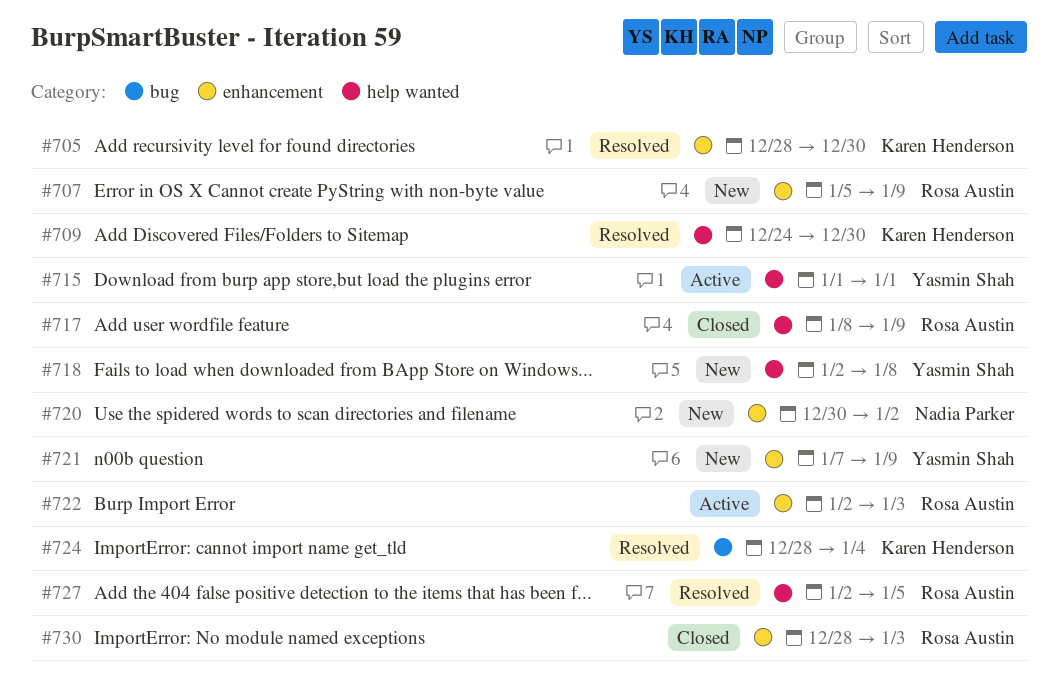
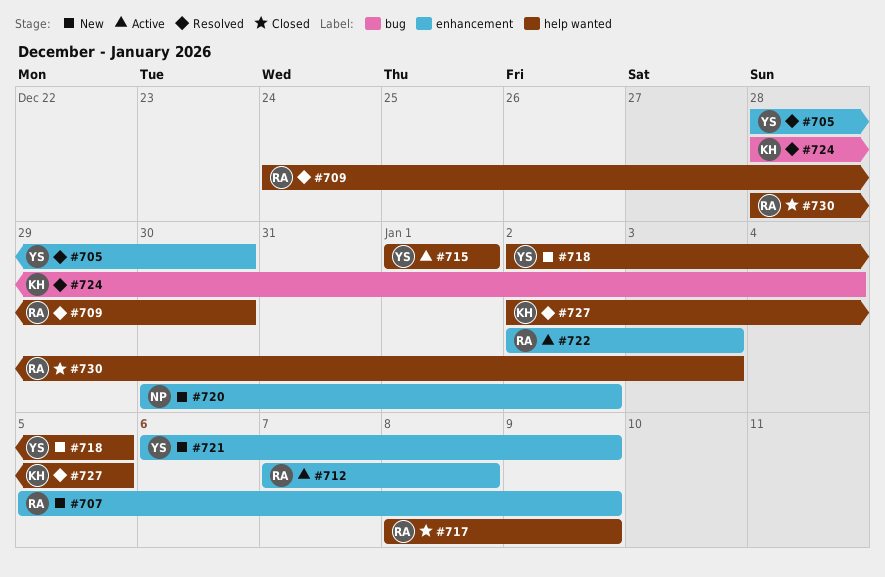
#705, owner: Karen Henderson -> Yasmin Shah
#709, owner: Karen Henderson -> Rosa Austin
#712: none -> present
#718, due: Jan 8 -> Jan 5
#721, start: Jan 7 -> Jan 6
#727, owner: Rosa Austin -> Karen Henderson
#730, label: enhancement -> help wanted

